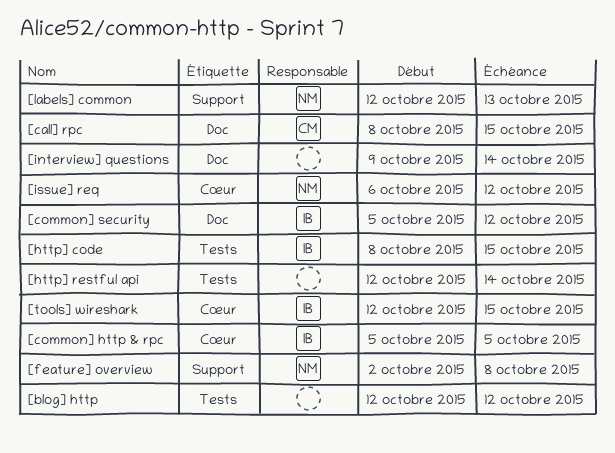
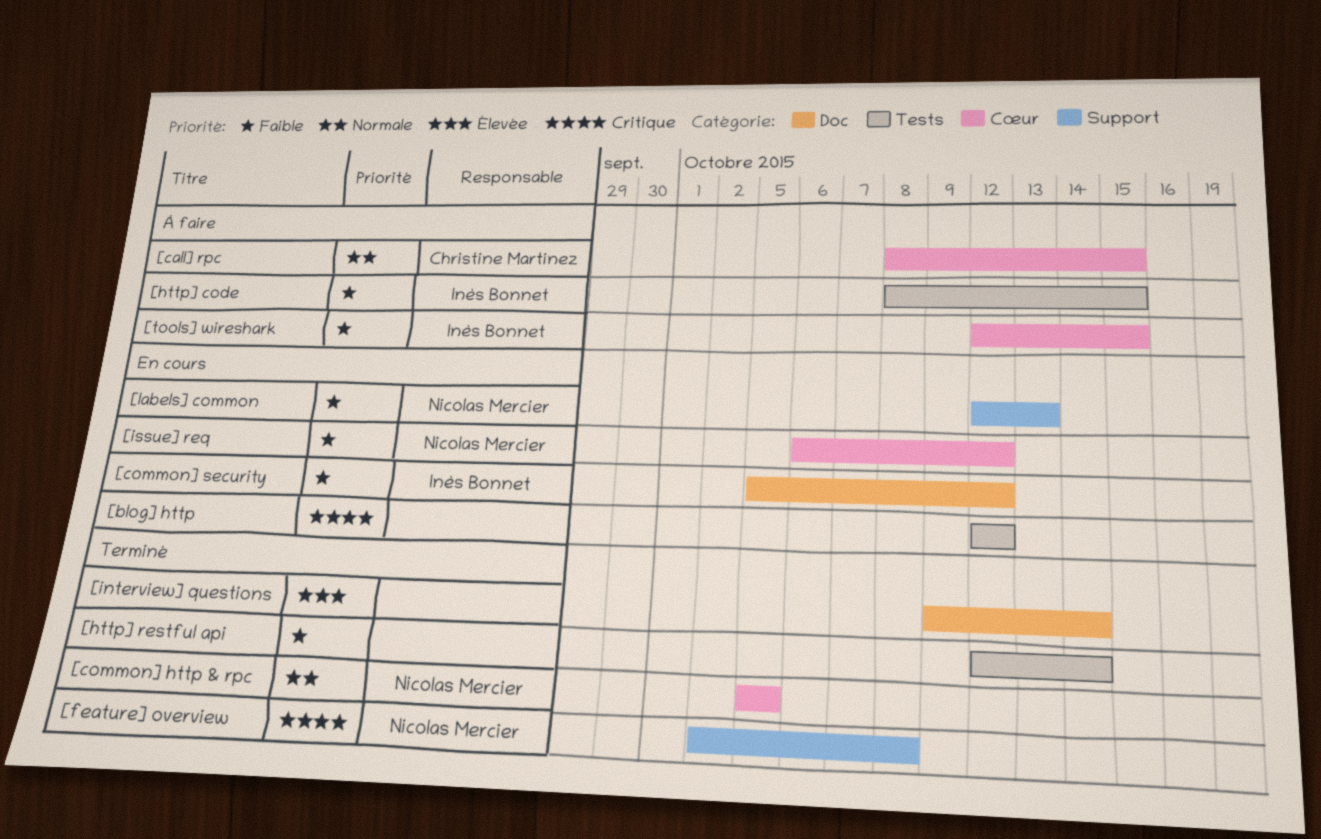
[call] rpc, label: Doc -> Cœur
[common] http & rpc, owner: Inès Bonnet -> Nicolas Mercier

